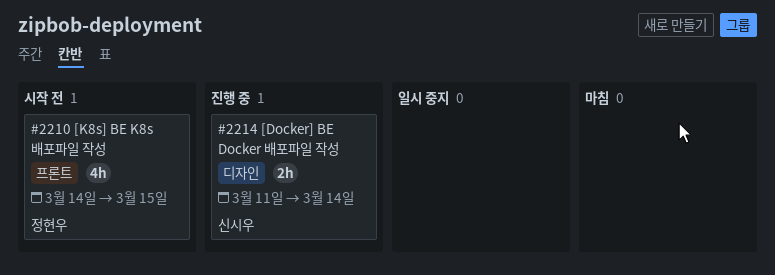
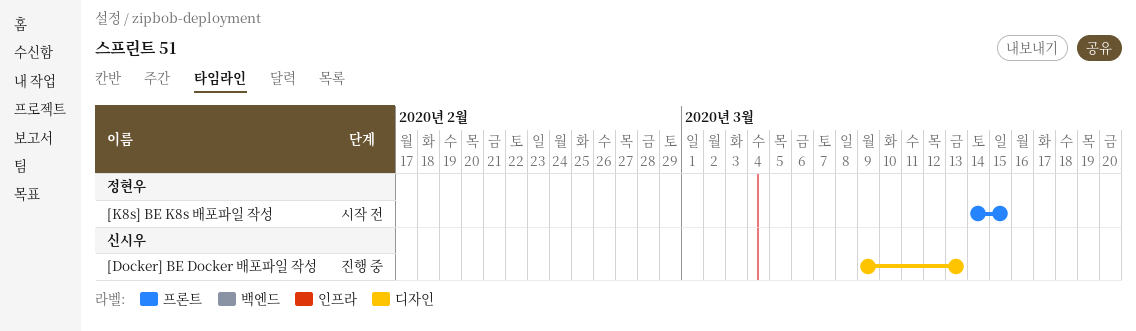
[Docker] BE Docker 배포파일 작성, start: Mar 11 -> Mar 9
[Docker] BE Docker 배포파일 작성, due: Mar 14 -> Mar 13

